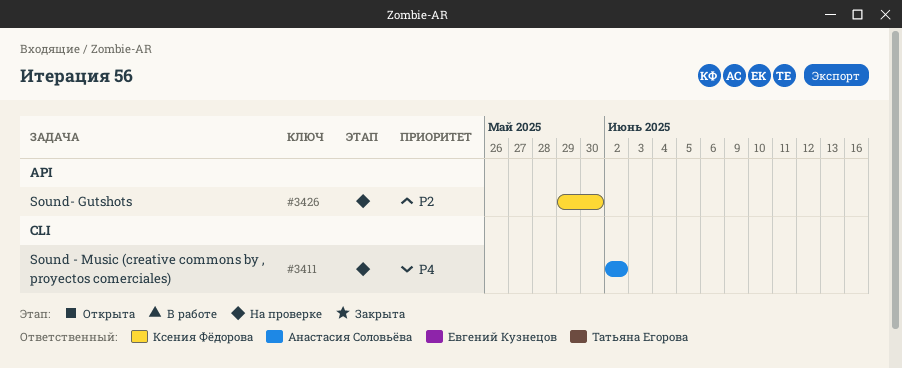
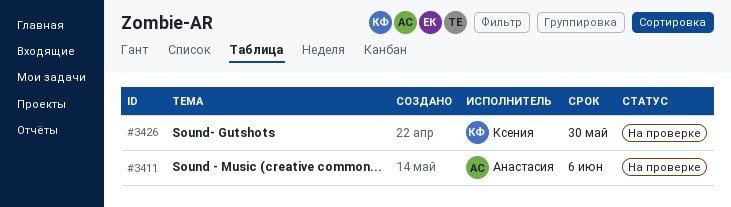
#3411, due: Jun 2 -> Jun 6

